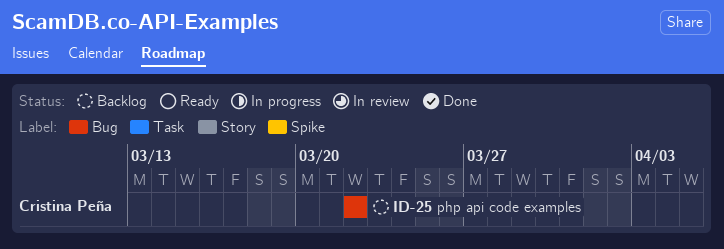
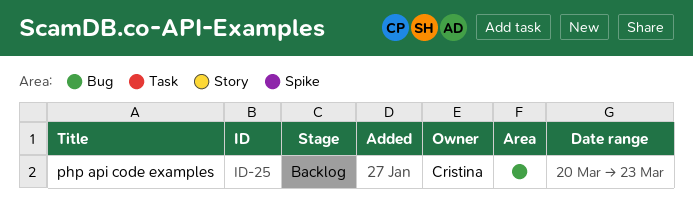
ID-25, start: Mar 22 -> Mar 20
ID-25, due: Mar 22 -> Mar 23

